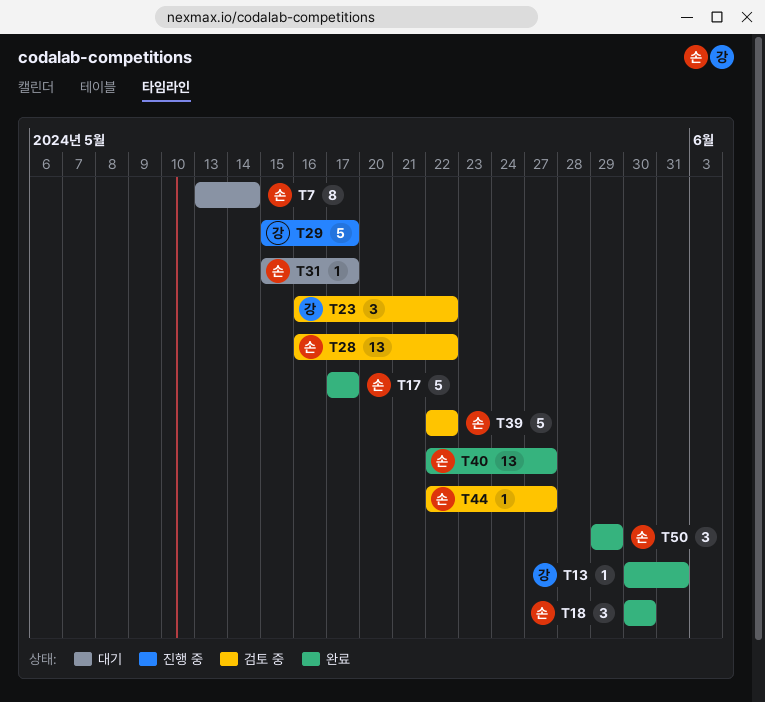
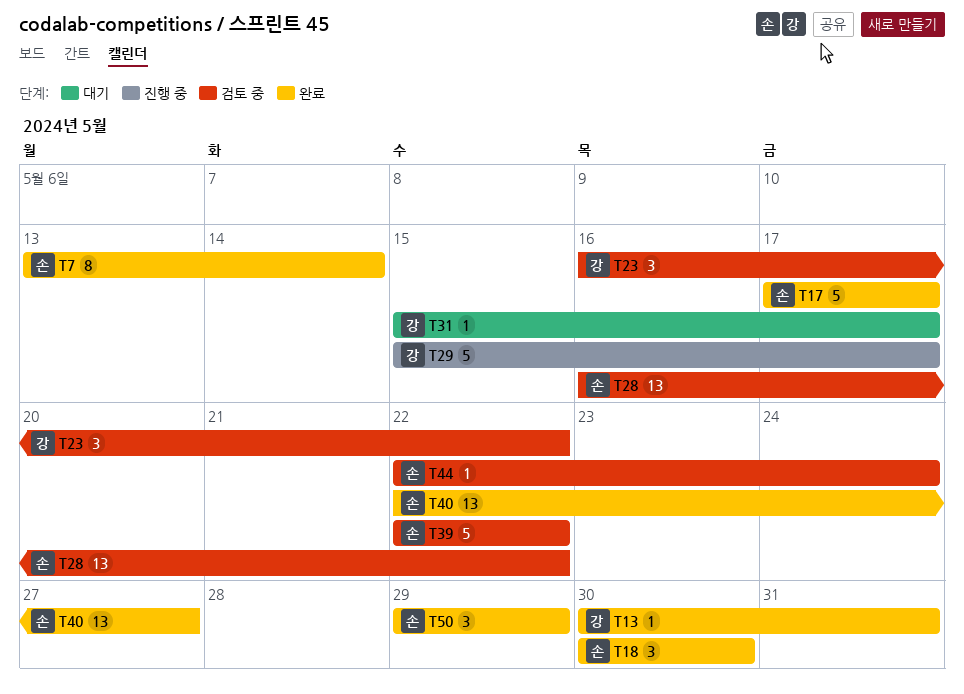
T7, status: 대기 -> 완료
T31, owner: 손 -> 강
T44, due: May 27 -> May 24

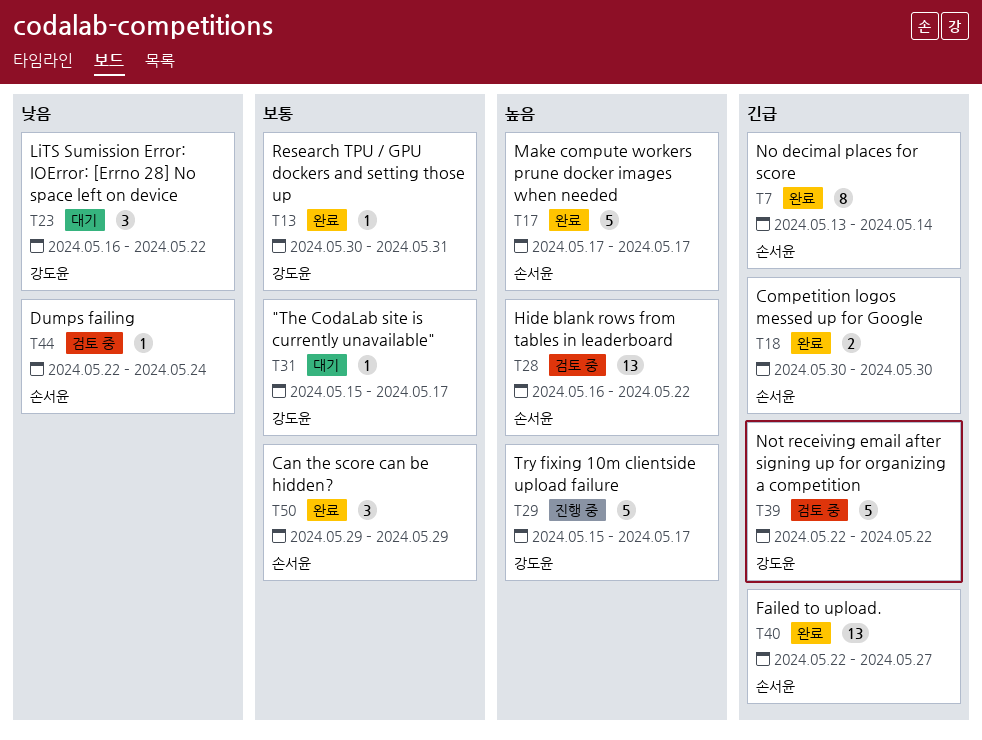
T18, estimate: 3 -> 2
T23, status: 검토 중 -> 대기
T39, owner: 손서윤 -> 강도윤

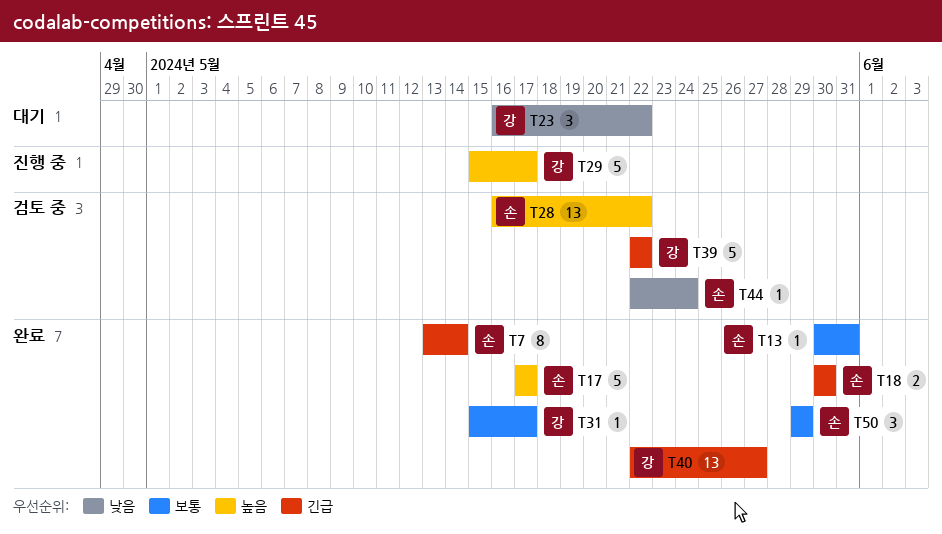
T13, owner: 강도윤 -> 손서윤
T31, status: 대기 -> 완료
T40, owner: 손서윤 -> 강도윤

